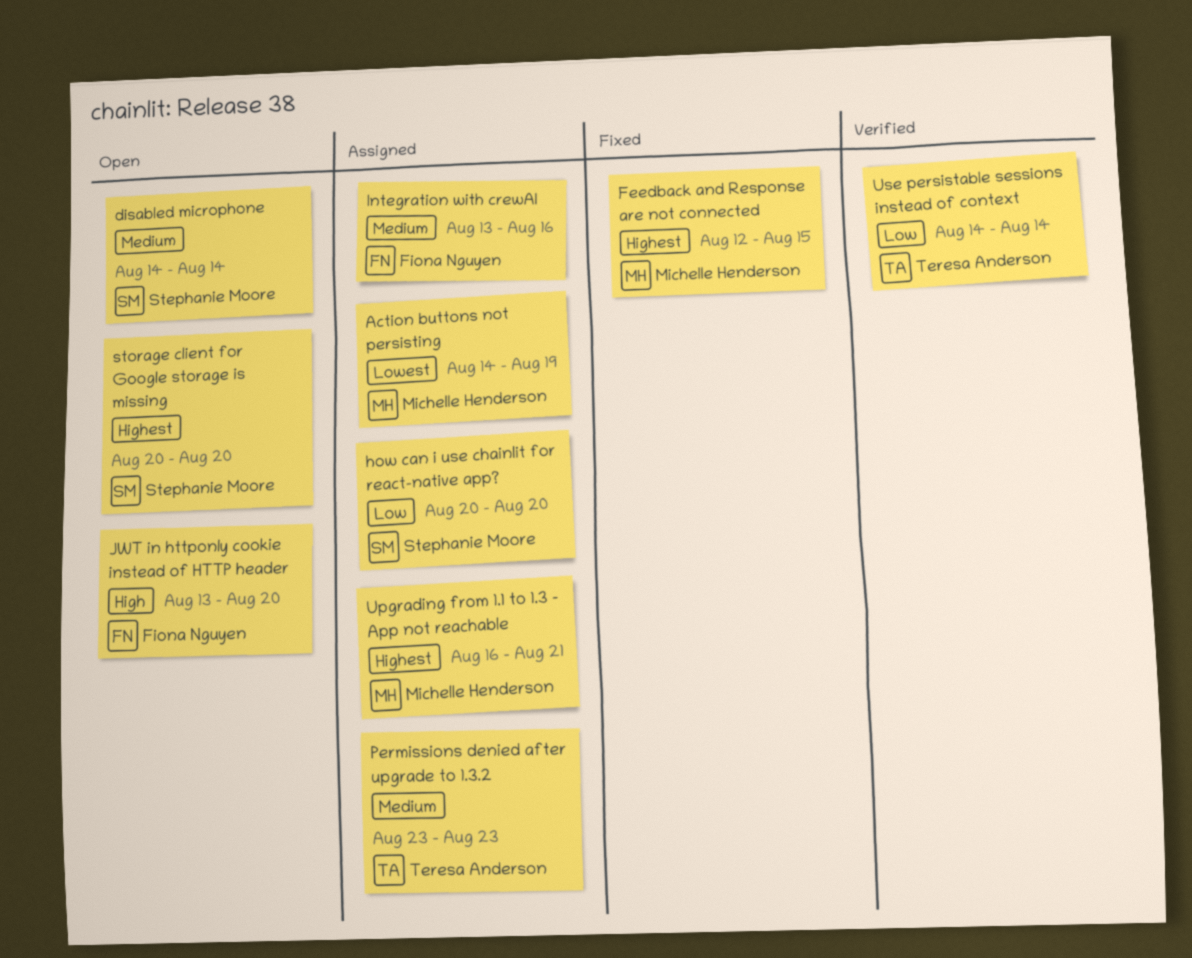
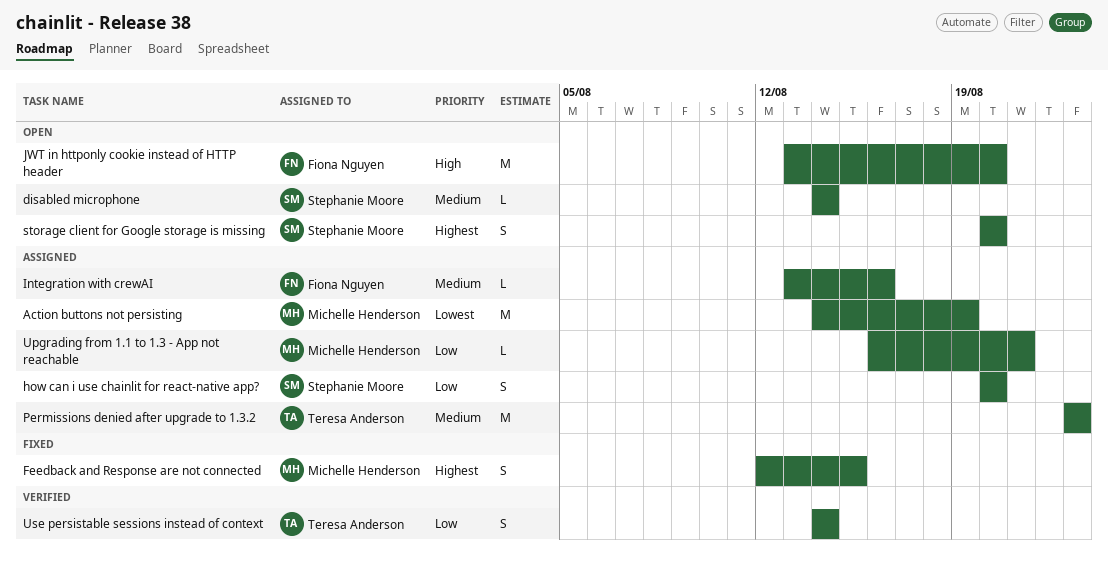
Upgrading from 1.1 to 1.3 - App not reachable, priority: Highest -> Low

